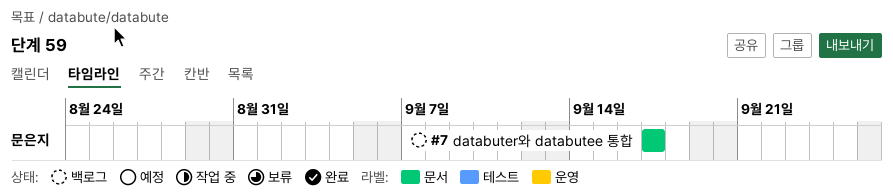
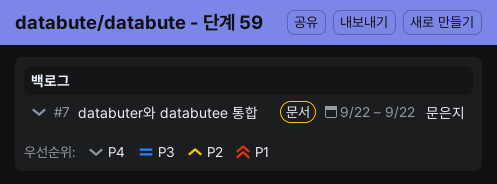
#7, start: Sep 17 -> Sep 22
#7, due: Sep 17 -> Sep 22

